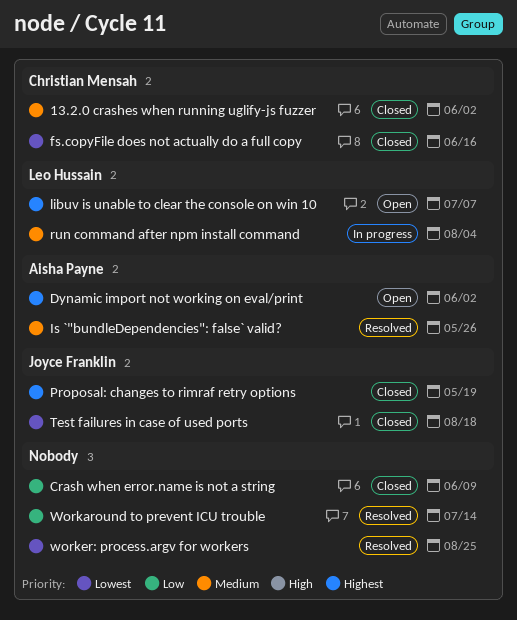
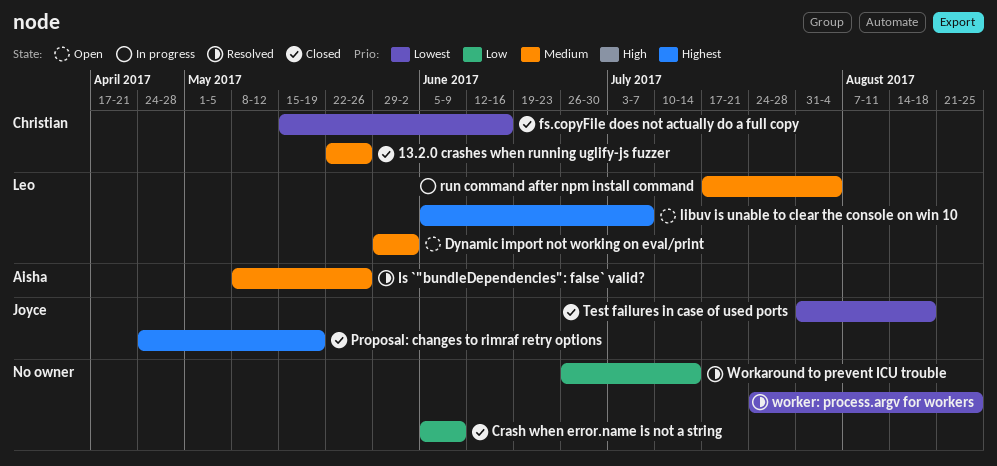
13.2.0 crashes when running uglify-js fuzzer, due: Jun 2 -> May 26
Dynamic import not working on eval/print, owner: Aisha Payne -> Leo Hussain
Dynamic import not working on eval/print, priority: Highest -> Medium

